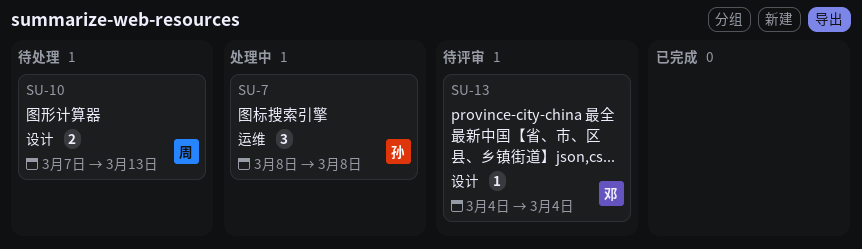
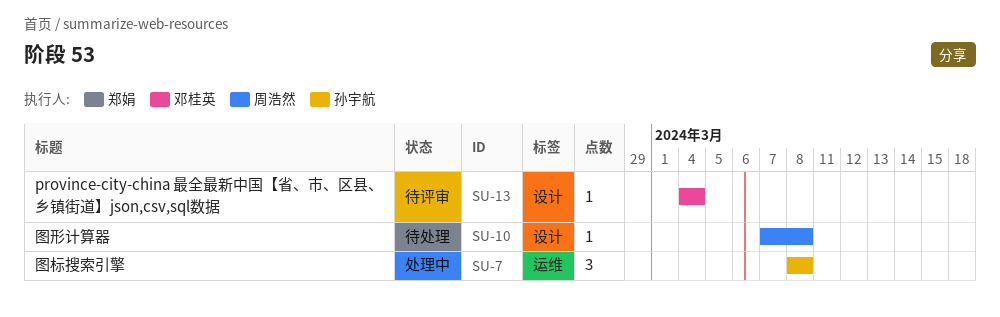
SU-10, estimate: 2 -> 1
SU-10, due: Mar 13 -> Mar 8

